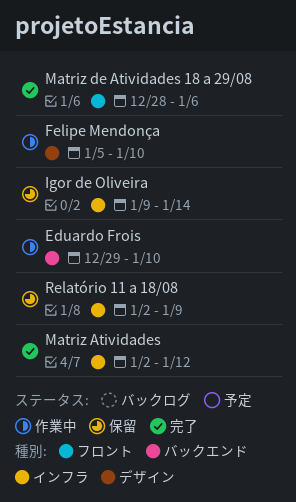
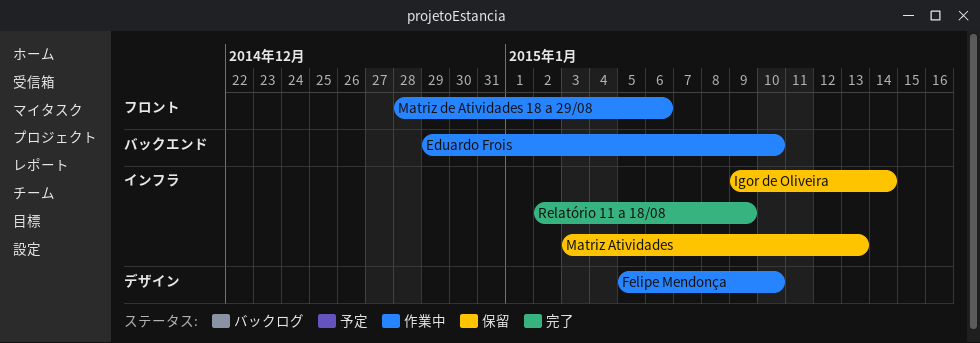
Matriz Atividades, status: 完了 -> 保留
Matriz Atividades, start: Jan 2 -> Jan 3
Matriz Atividades, due: Jan 12 -> Jan 13
Matriz de Atividades 18 a 29/08, status: 完了 -> 作業中
Relatório 11 a 18/08, status: 保留 -> 完了

